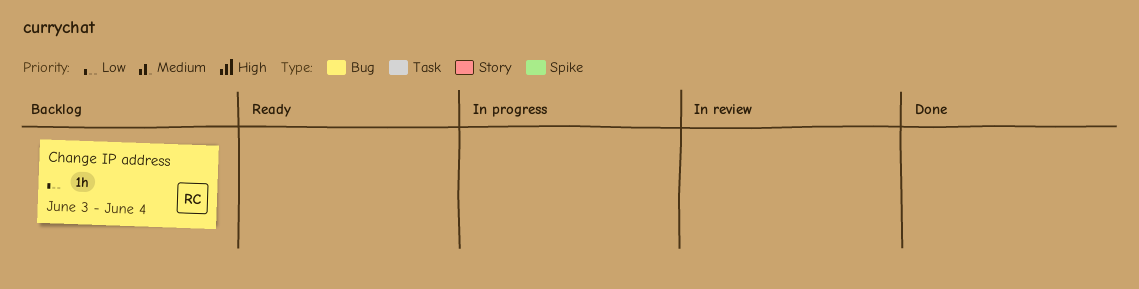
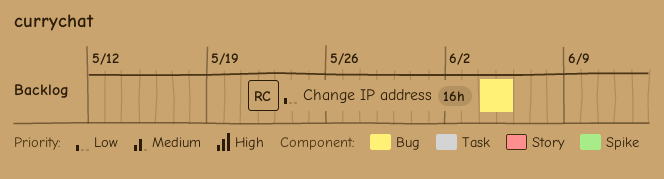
Change IP address, estimate: 1h -> 16h
Change IP address, start: Jun 3 -> Jun 4
Change IP address, due: Jun 4 -> Jun 5

